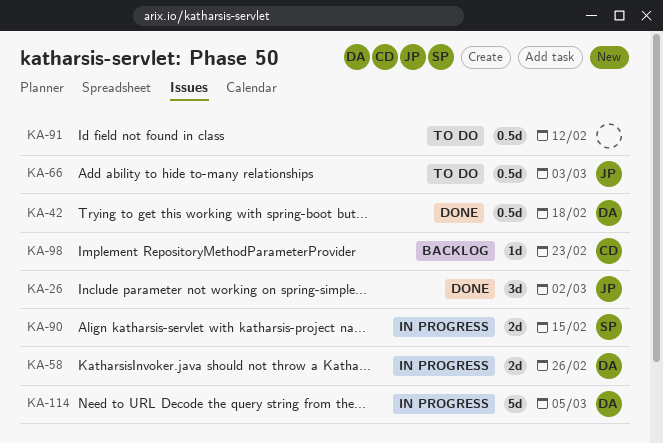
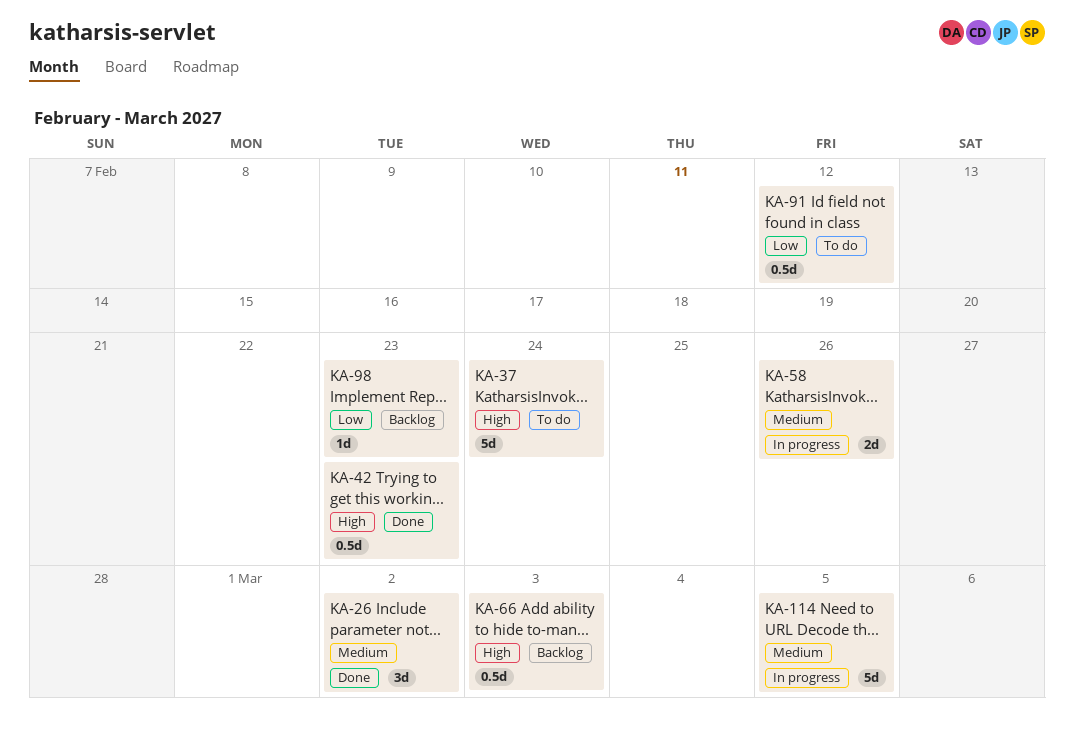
KA-37: none -> present
KA-42, due: Feb 18 -> Feb 23
KA-66, status: To do -> Backlog
KA-90: present -> none

